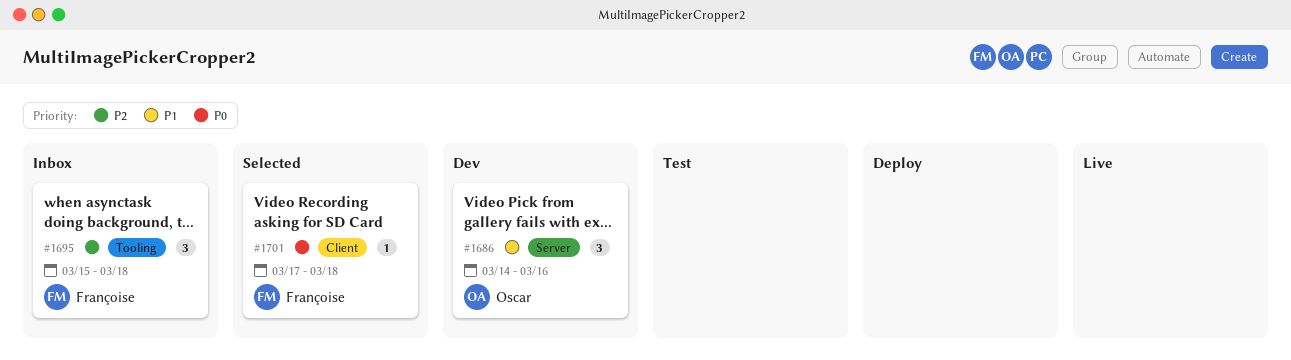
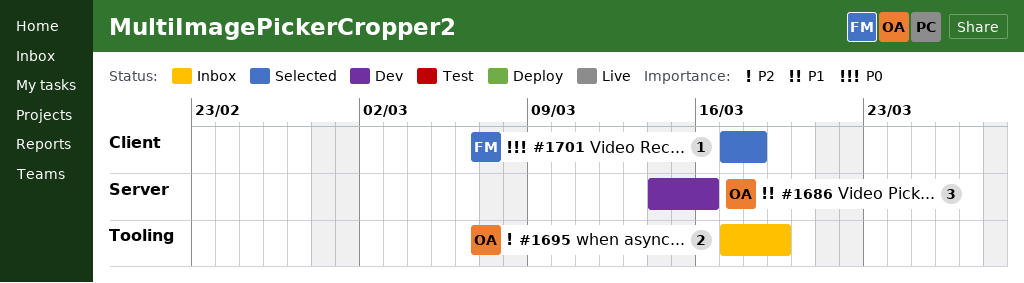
#1695, owner: Françoise -> Oscar
#1695, estimate: 3 -> 2
#1695, start: Mar 15 -> Mar 17
#1695, due: Mar 18 -> Mar 19

